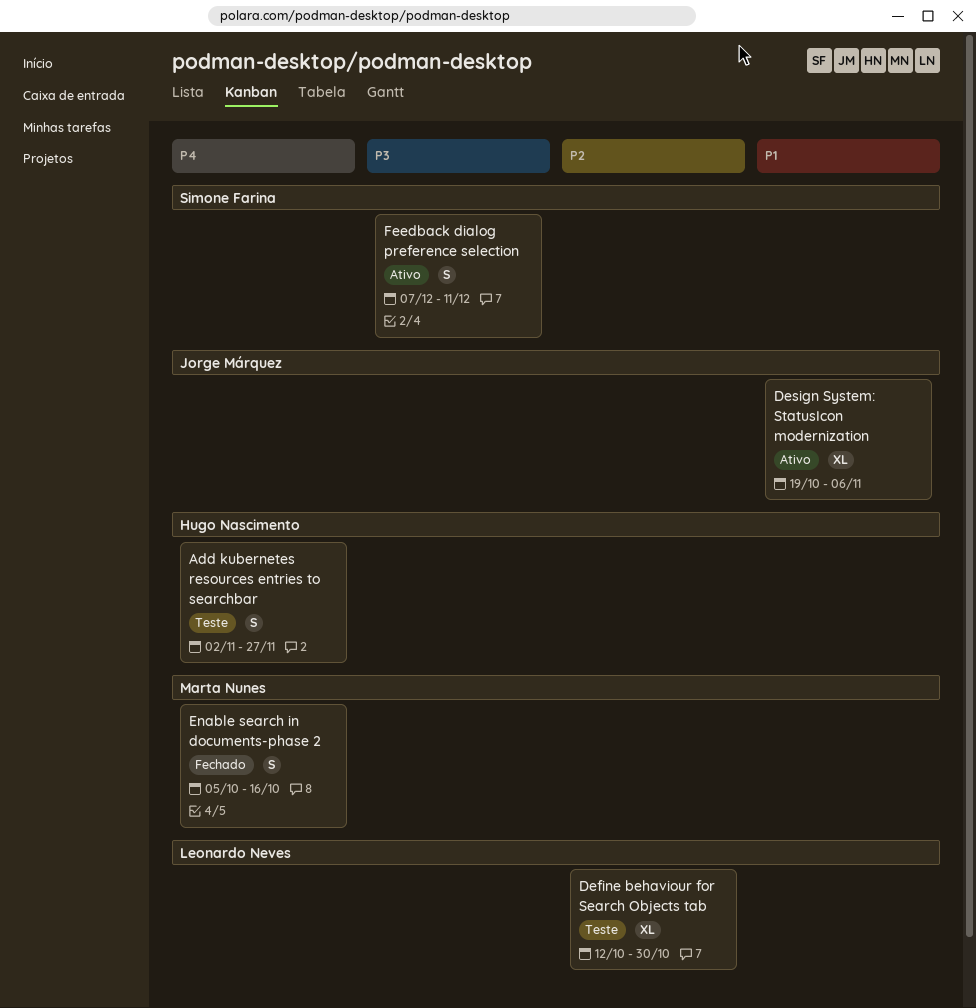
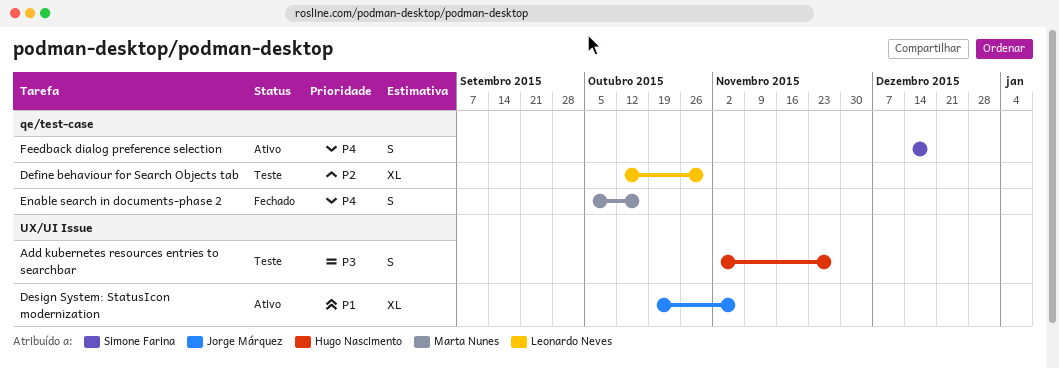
Add kubernetes resources entries to searchbar, priority: P4 -> P3
Feedback dialog preference selection, priority: P3 -> P4
Feedback dialog preference selection, start: Dec 7 -> Dec 14
Feedback dialog preference selection, due: Dec 11 -> Dec 18

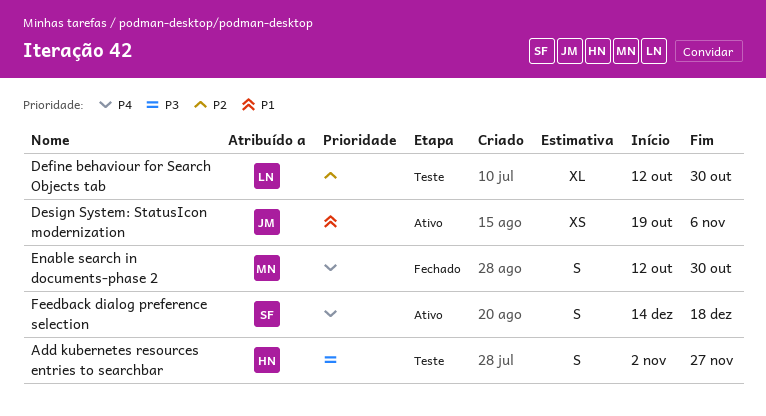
Design System: StatusIcon modernization, estimate: XL -> XS
Enable search in documents-phase 2, start: Oct 5 -> Oct 12
Enable search in documents-phase 2, due: Oct 16 -> Oct 30

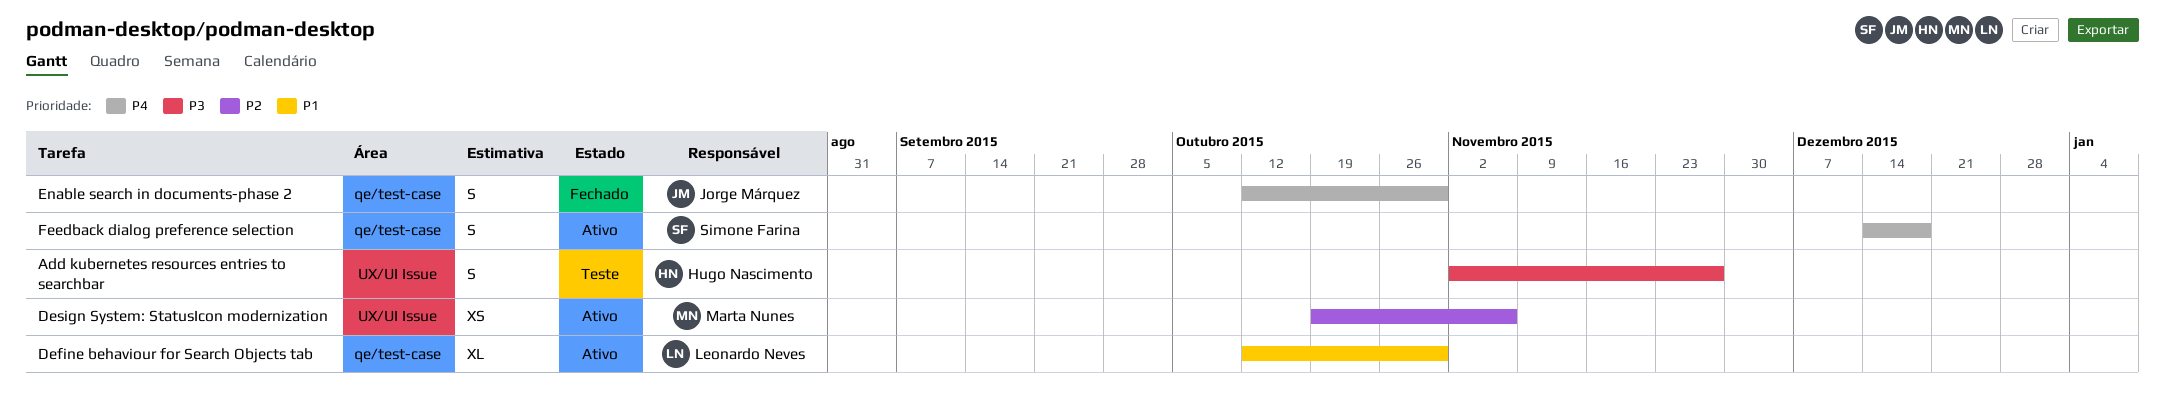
Define behaviour for Search Objects tab, status: Teste -> Ativo
Define behaviour for Search Objects tab, priority: P2 -> P1
Design System: StatusIcon modernization, owner: Jorge Márquez -> Marta Nunes
Design System: StatusIcon modernization, priority: P1 -> P2
Enable search in documents-phase 2, owner: Marta Nunes -> Jorge Márquez

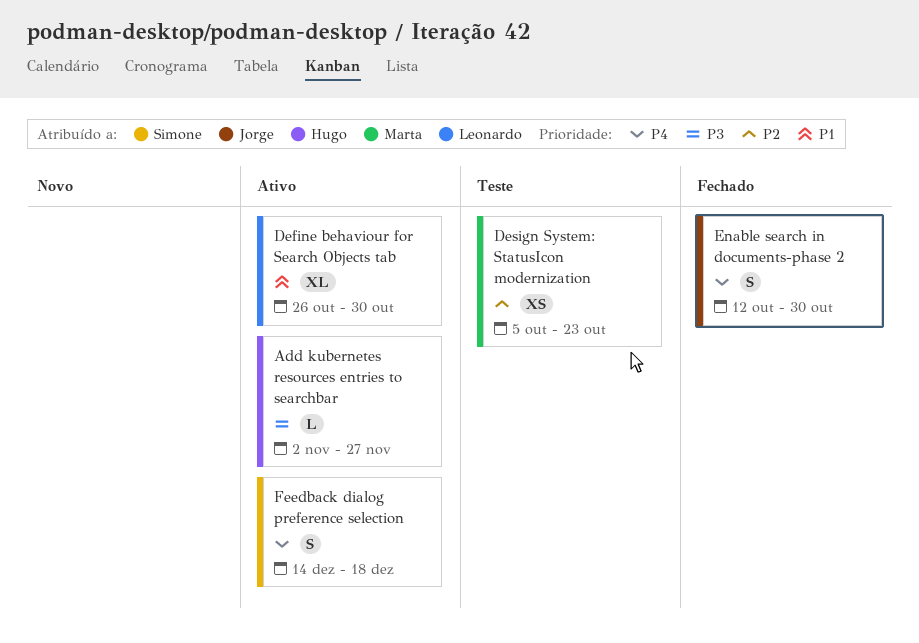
Add kubernetes resources entries to searchbar, status: Teste -> Ativo
Add kubernetes resources entries to searchbar, estimate: S -> L
Define behaviour for Search Objects tab, start: Oct 12 -> Oct 26
Design System: StatusIcon modernization, status: Ativo -> Teste
Design System: StatusIcon modernization, start: Oct 19 -> Oct 5
Design System: StatusIcon modernization, due: Nov 6 -> Oct 23

